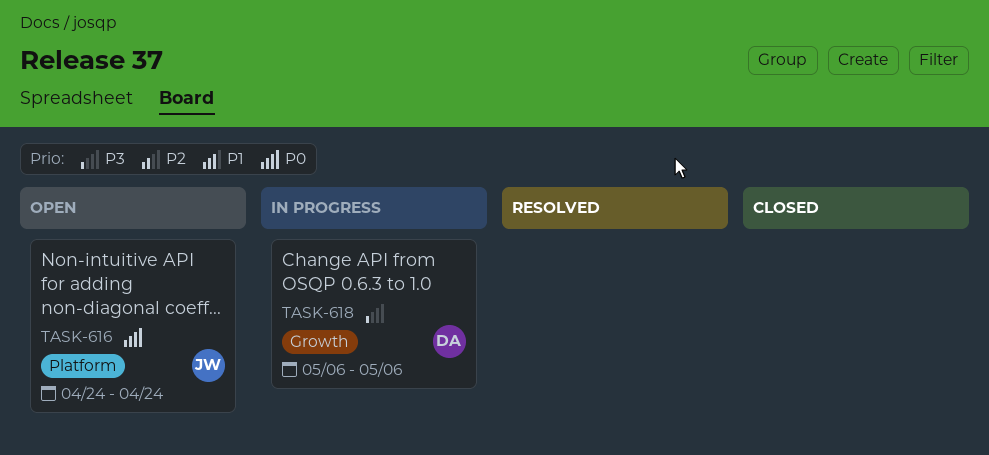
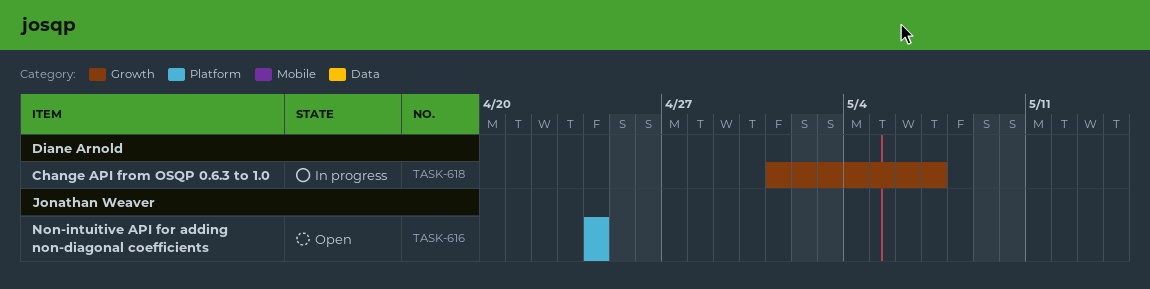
TASK-618, start: May 6 -> May 1
TASK-618, due: May 6 -> May 7

